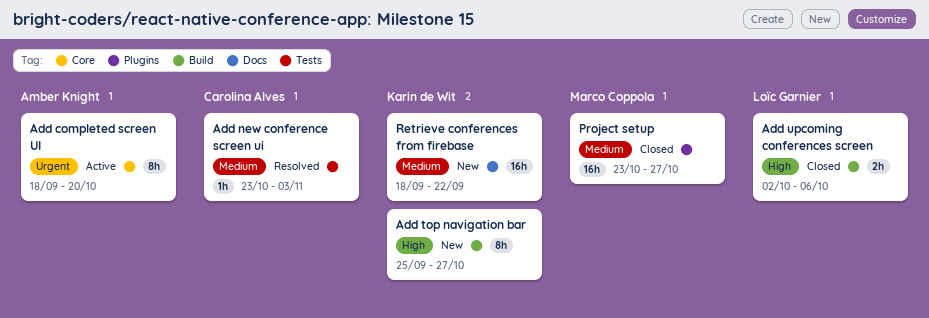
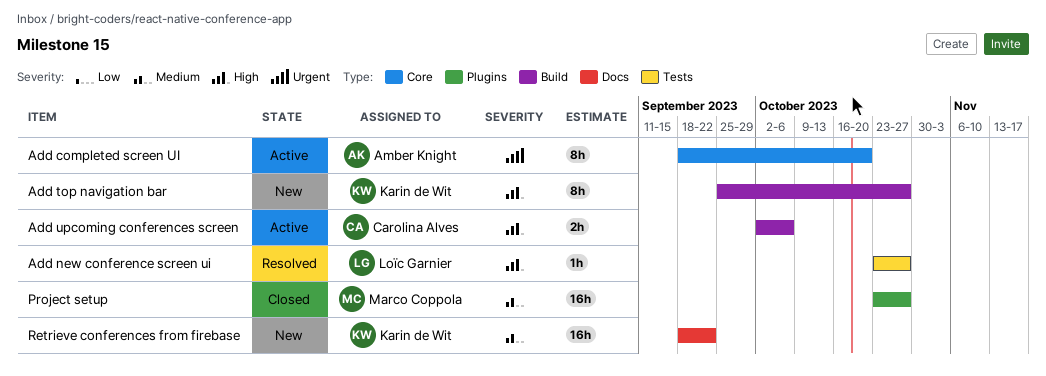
Add new conference screen ui, owner: Carolina Alves -> Loïc Garnier
Add new conference screen ui, priority: Medium -> High
Add new conference screen ui, due: Nov 3 -> Oct 27
Add upcoming conferences screen, status: Closed -> Active
Add upcoming conferences screen, owner: Loïc Garnier -> Carolina Alves

